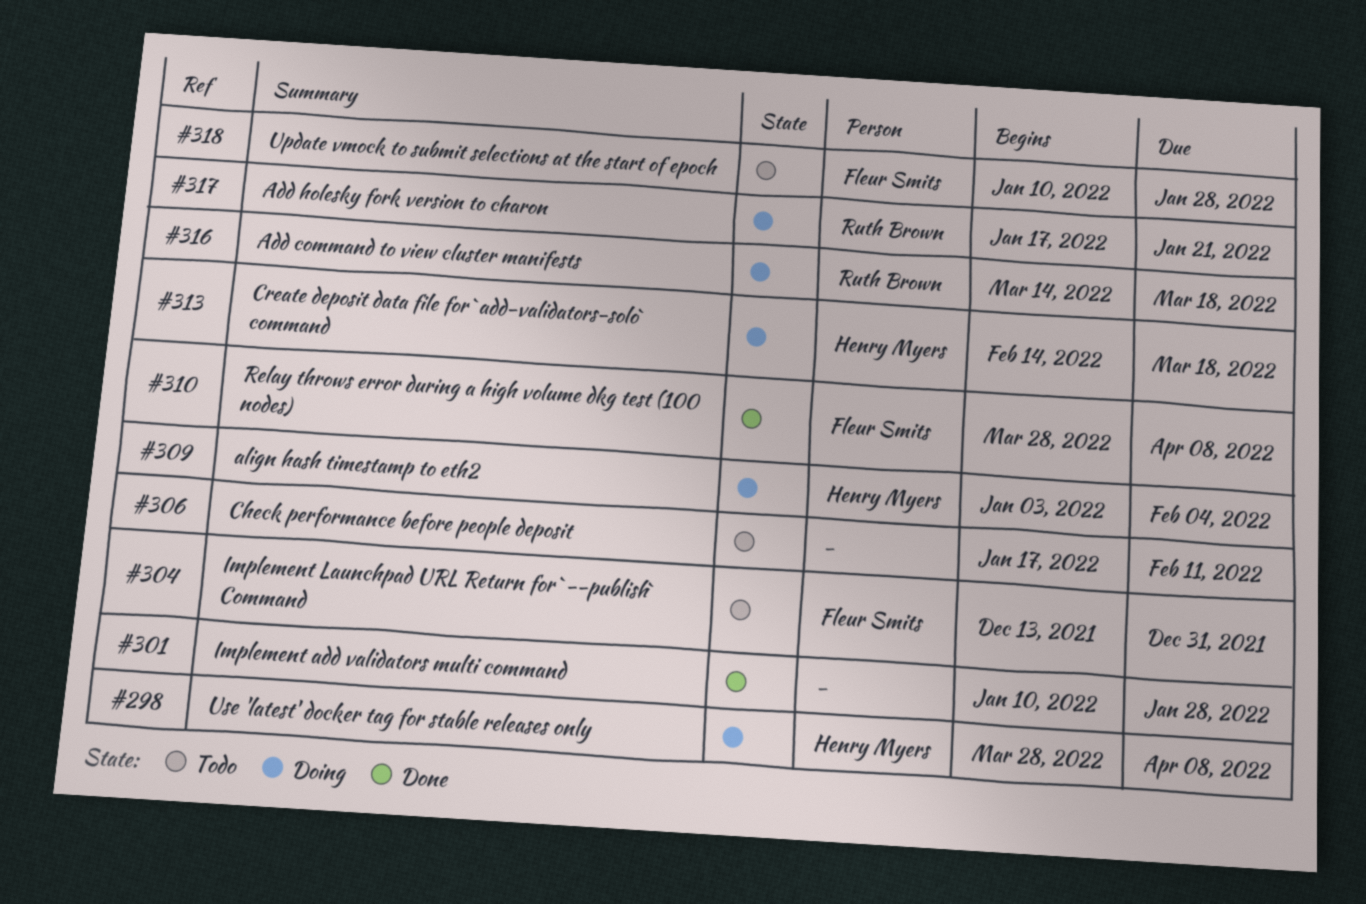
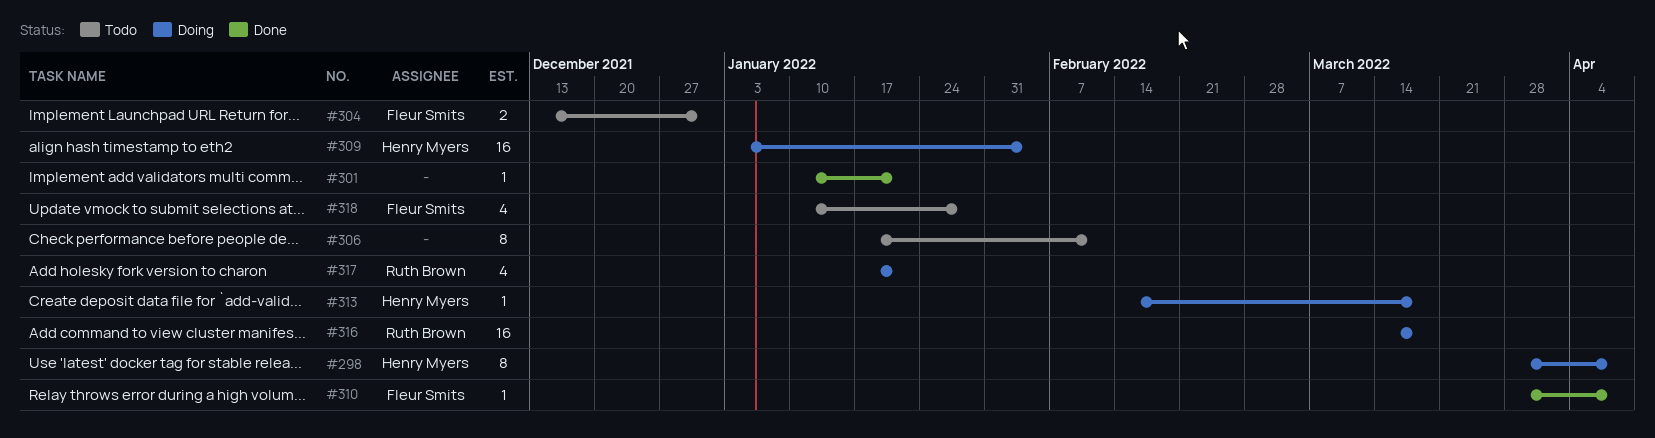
#301, due: Jan 28 -> Jan 21

